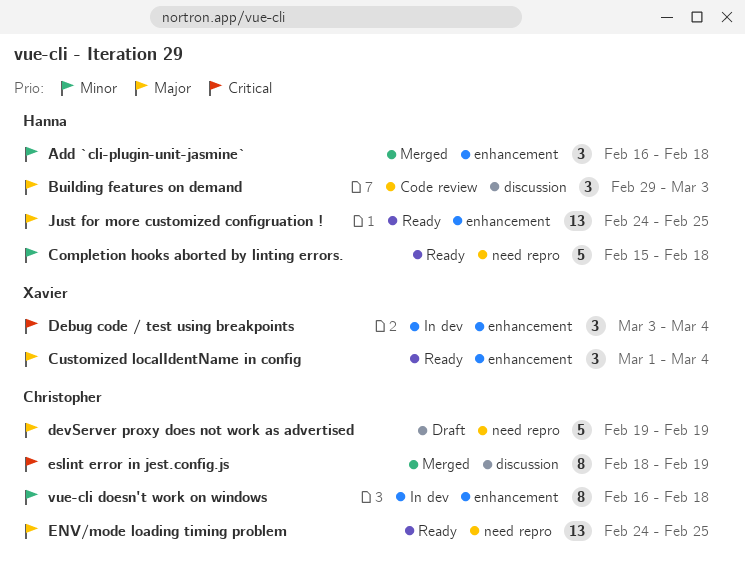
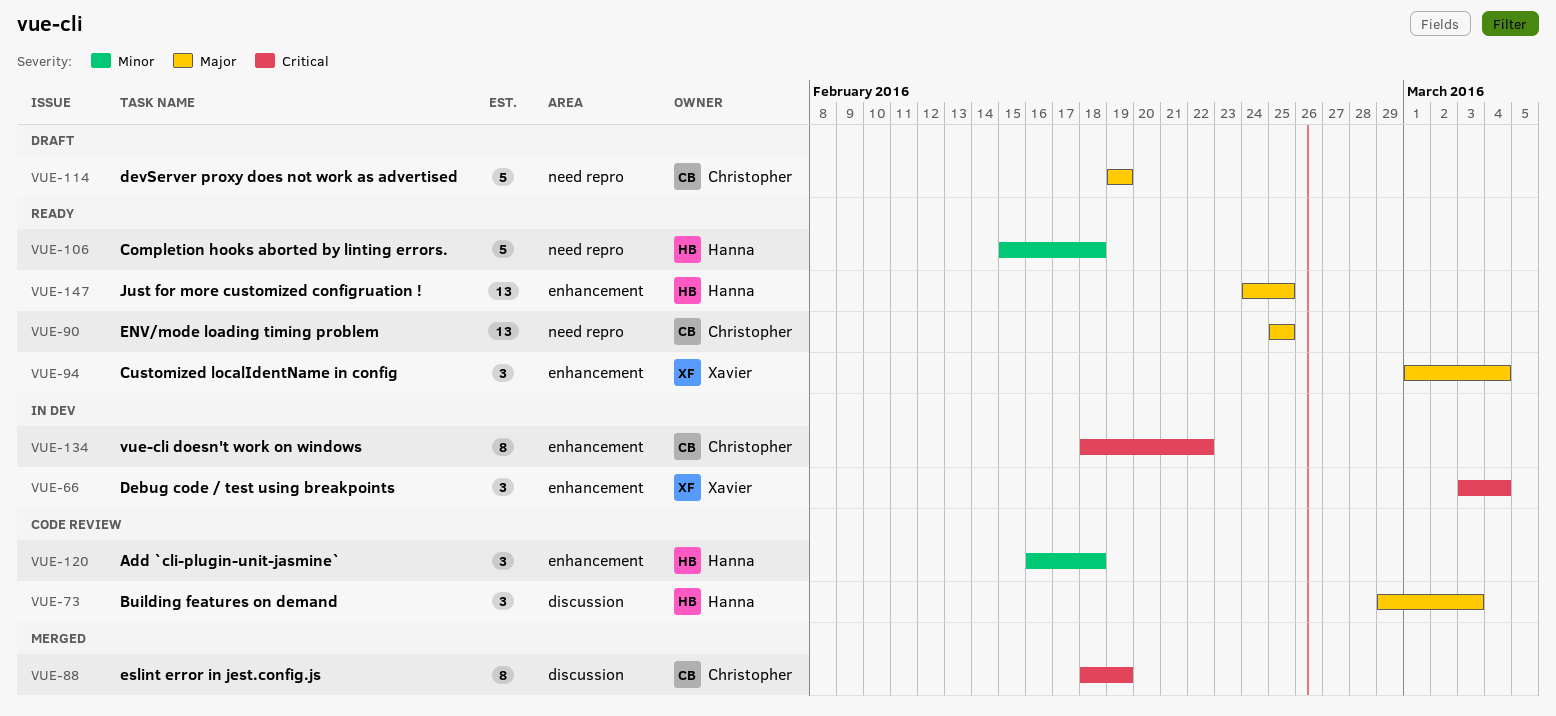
Add `cli-plugin-unit-jasmine`, status: Merged -> Code review
ENV/mode loading timing problem, start: Feb 24 -> Feb 25
vue-cli doesn't work on windows, priority: Minor -> Critical
vue-cli doesn't work on windows, start: Feb 16 -> Feb 18
vue-cli doesn't work on windows, due: Feb 18 -> Feb 22

